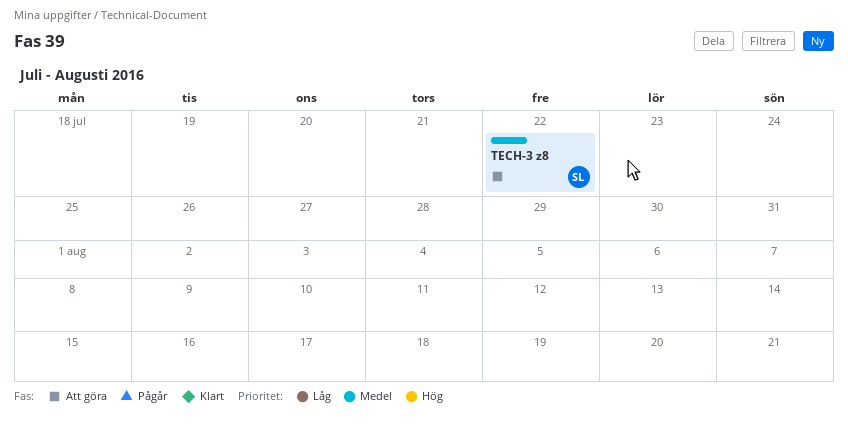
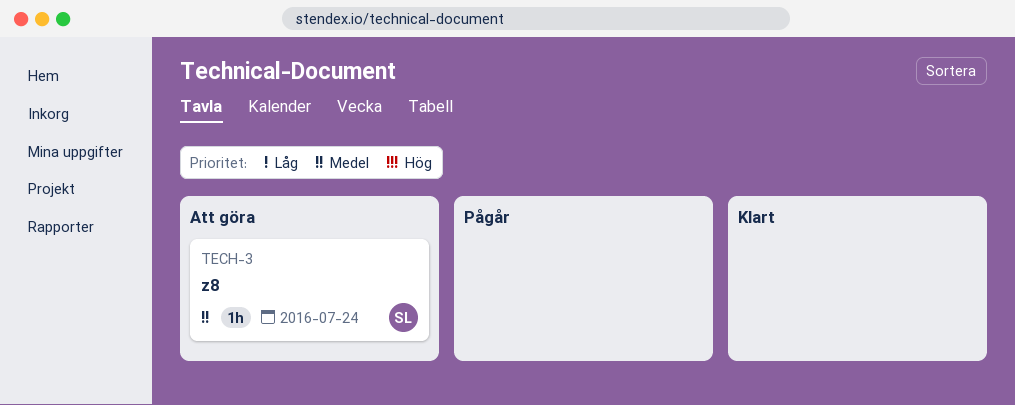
TECH-3, due: Jul 22 -> Jul 24

